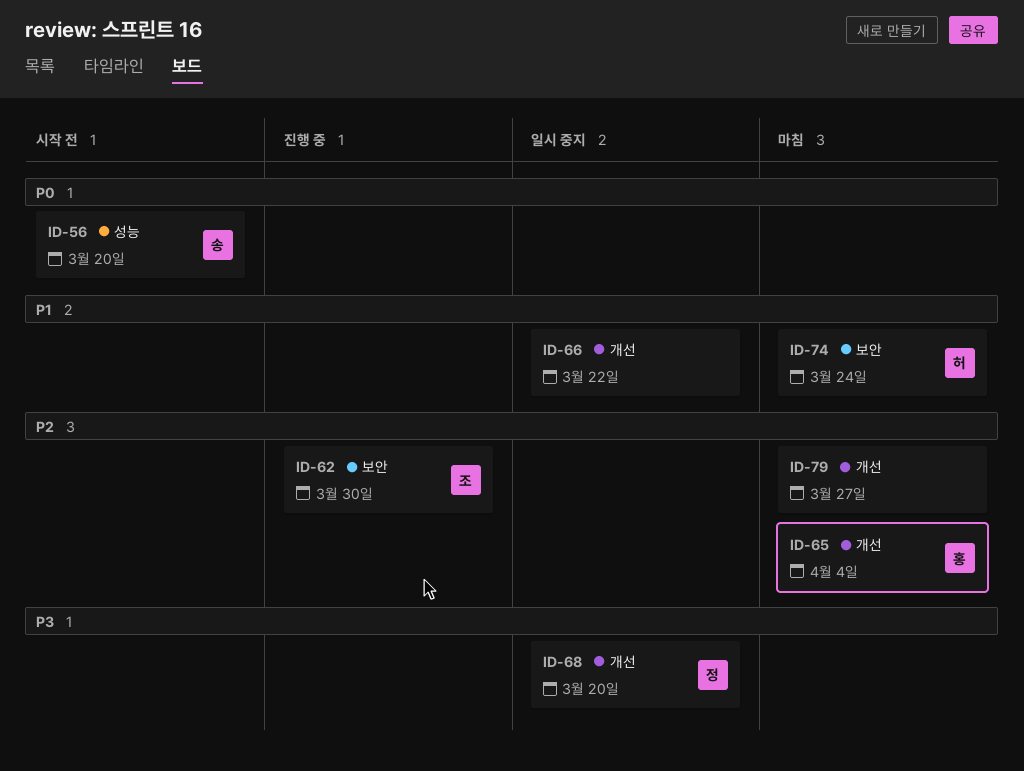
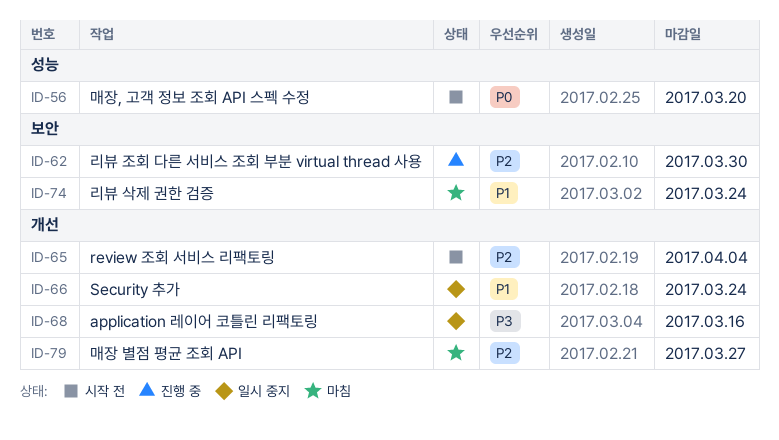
ID-65, status: 마침 -> 시작 전
ID-66, due: Mar 22 -> Mar 24
ID-68, due: Mar 20 -> Mar 16

